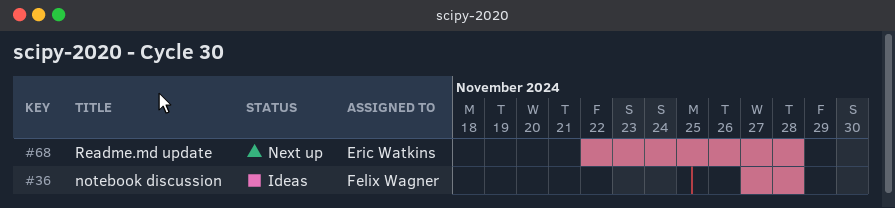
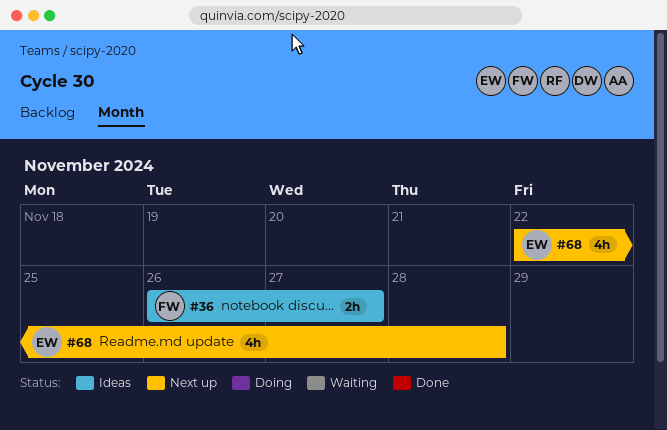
#36, start: Nov 27 -> Nov 26
#36, due: Nov 28 -> Nov 27

